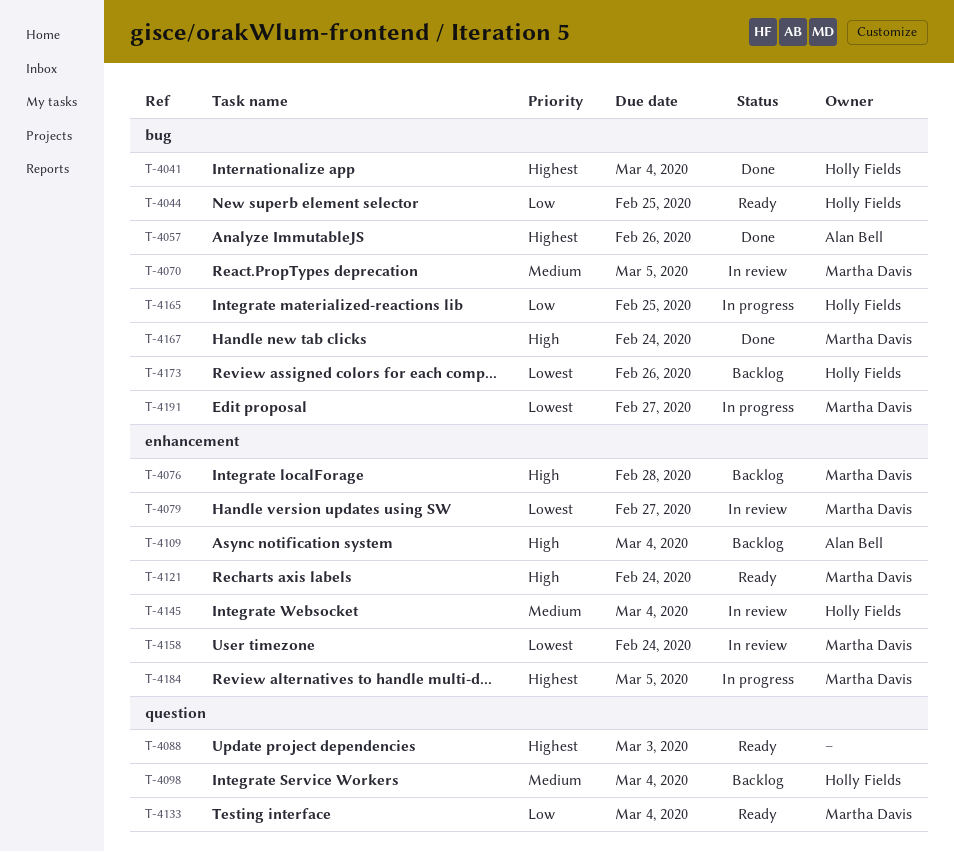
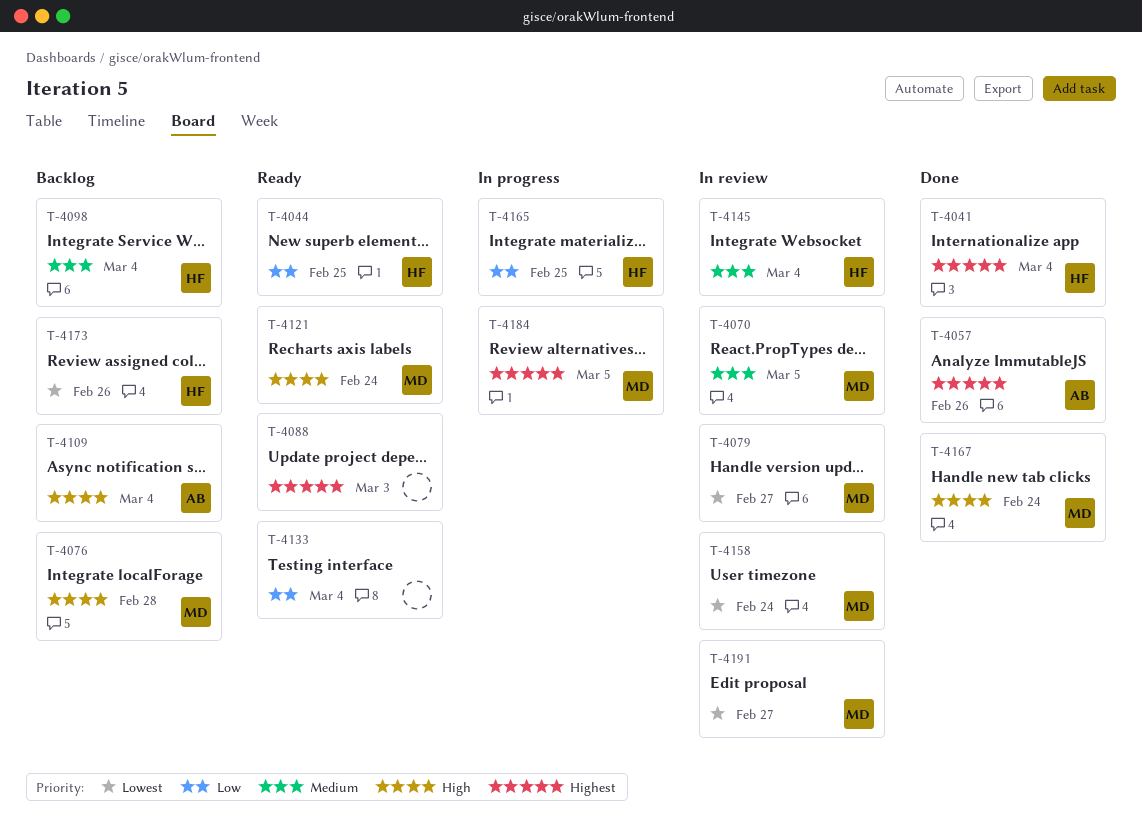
T-4133, owner: Martha Davis -> none
T-4191, status: In progress -> In review

